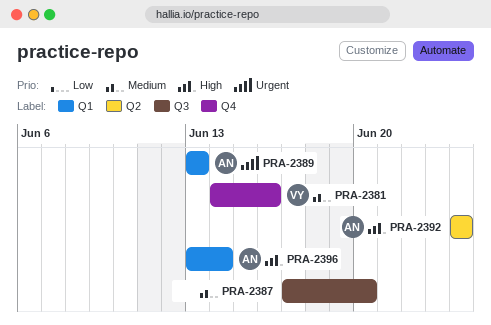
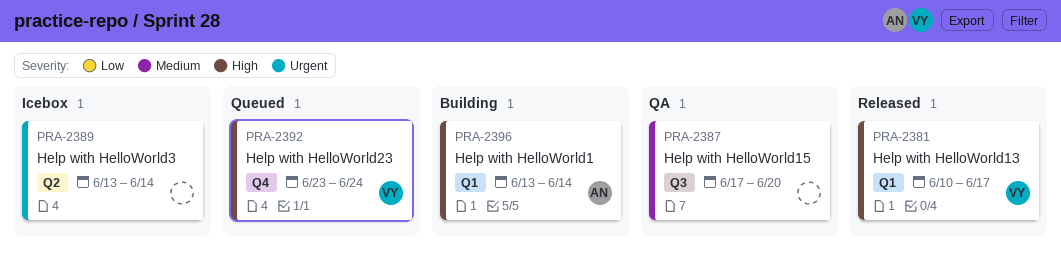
PRA-2381, priority: Medium -> High
PRA-2381, label: Q4 -> Q1
PRA-2381, start: Jun 14 -> Jun 10
PRA-2381, due: Jun 16 -> Jun 17
PRA-2389, owner: AN -> none
PRA-2389, label: Q1 -> Q2
PRA-2389, due: Jun 13 -> Jun 14
PRA-2392, owner: AN -> VY
PRA-2392, label: Q2 -> Q4
PRA-2392, start: Jun 24 -> Jun 23

